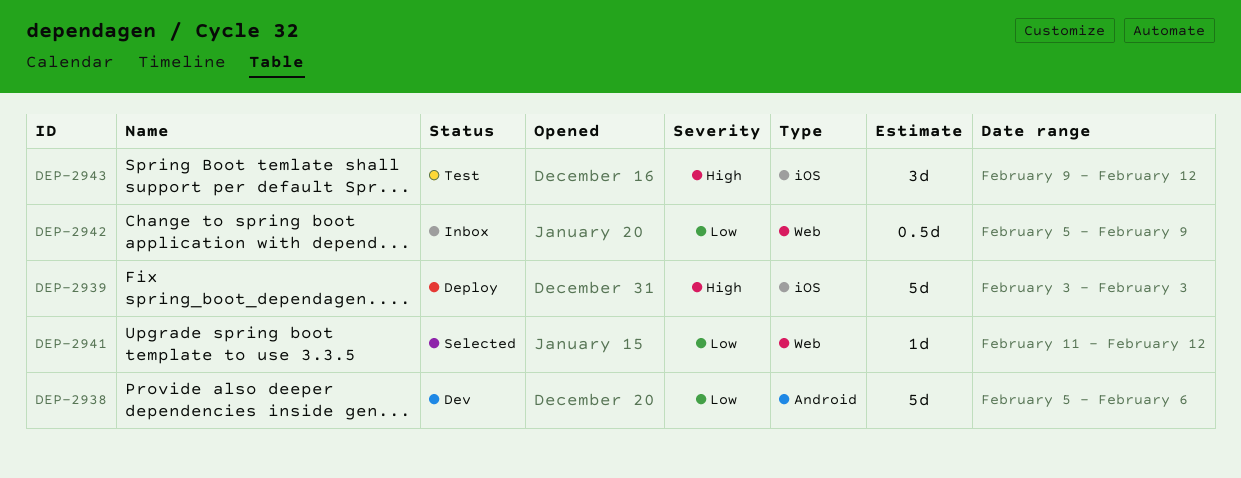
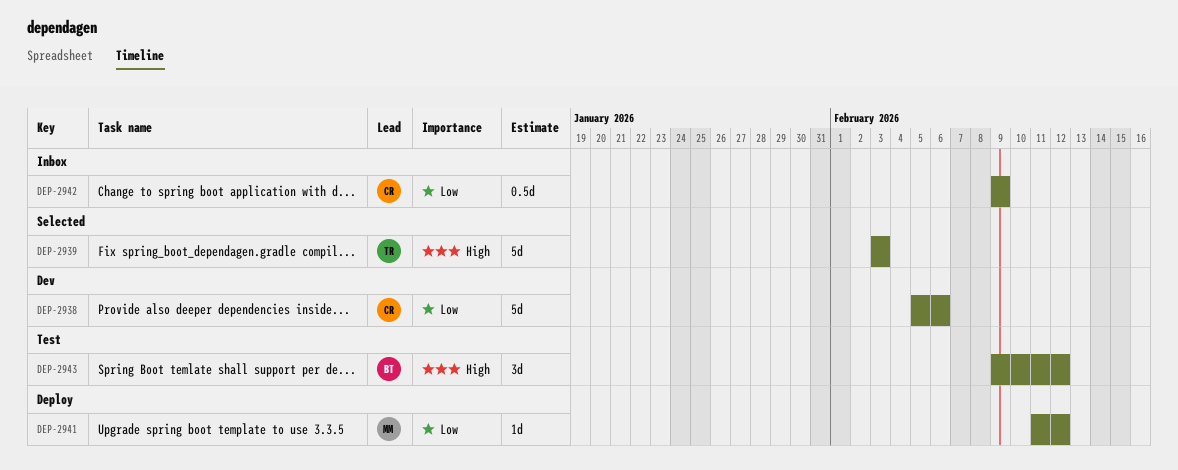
DEP-2939, status: Deploy -> Selected
DEP-2941, status: Selected -> Deploy
DEP-2942, start: Feb 5 -> Feb 9

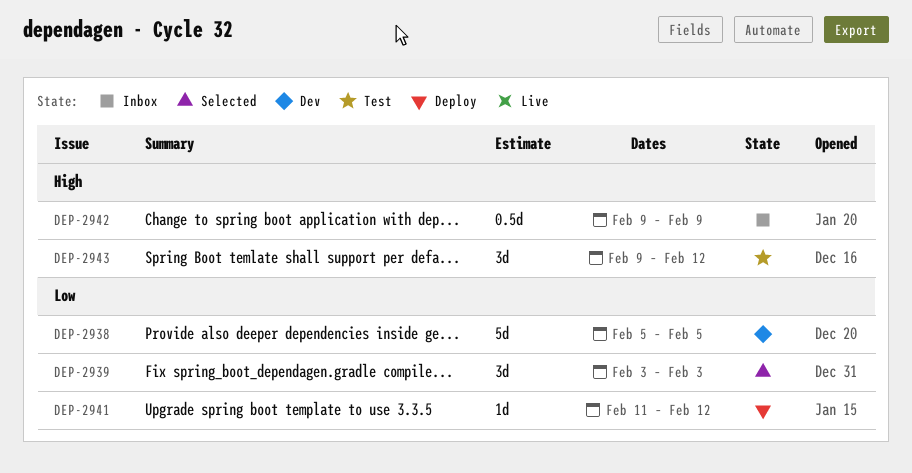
DEP-2938, due: Feb 6 -> Feb 5
DEP-2939, priority: High -> Low
DEP-2939, estimate: 5d -> 3d
DEP-2942, priority: Low -> High

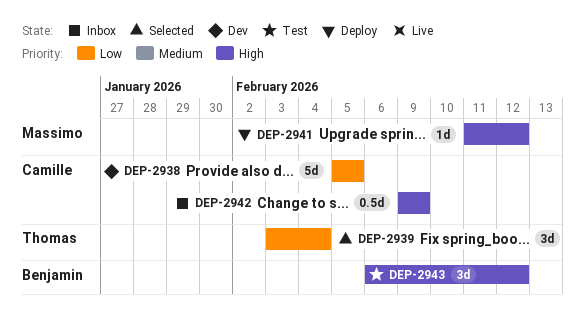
DEP-2939, due: Feb 3 -> Feb 4
DEP-2941, priority: Low -> High
DEP-2943, start: Feb 9 -> Feb 6

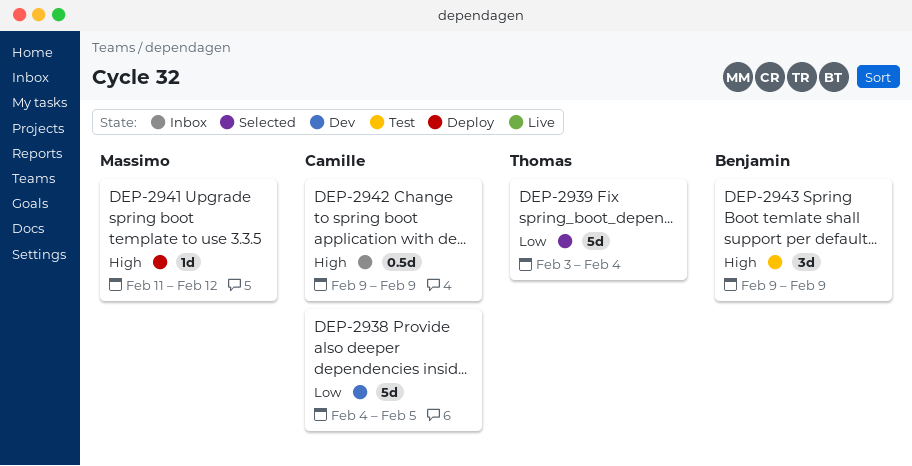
DEP-2938, start: Feb 5 -> Feb 4
DEP-2939, estimate: 3d -> 5d
DEP-2943, start: Feb 6 -> Feb 9
DEP-2943, due: Feb 12 -> Feb 9

